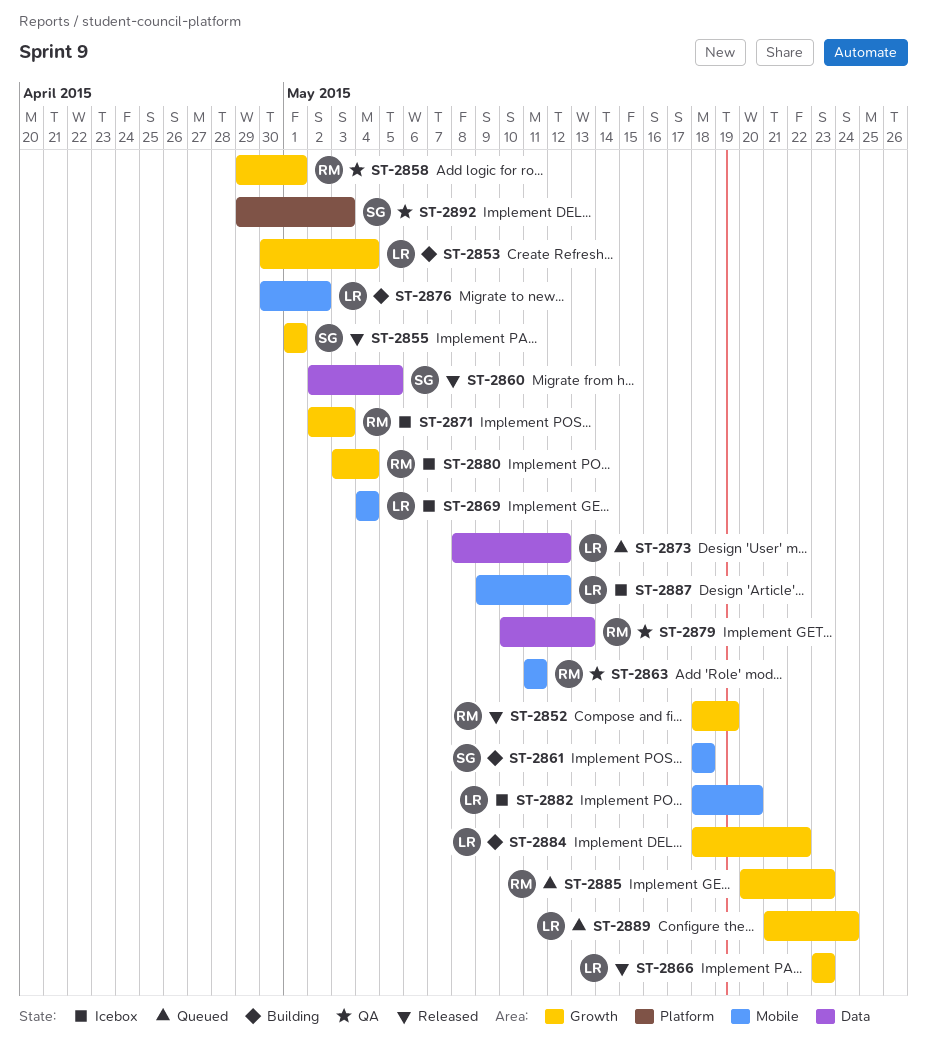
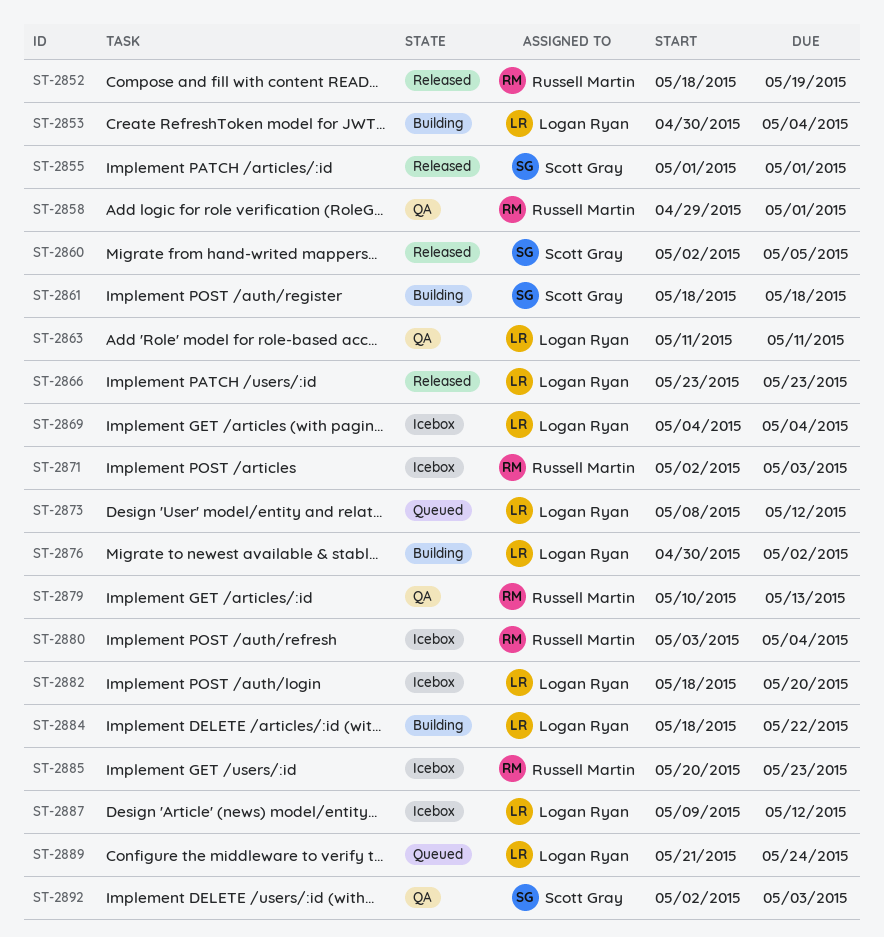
ST-2863, owner: Russell Martin -> Logan Ryan
ST-2885, status: Queued -> Icebox
ST-2892, start: Apr 29 -> May 2

